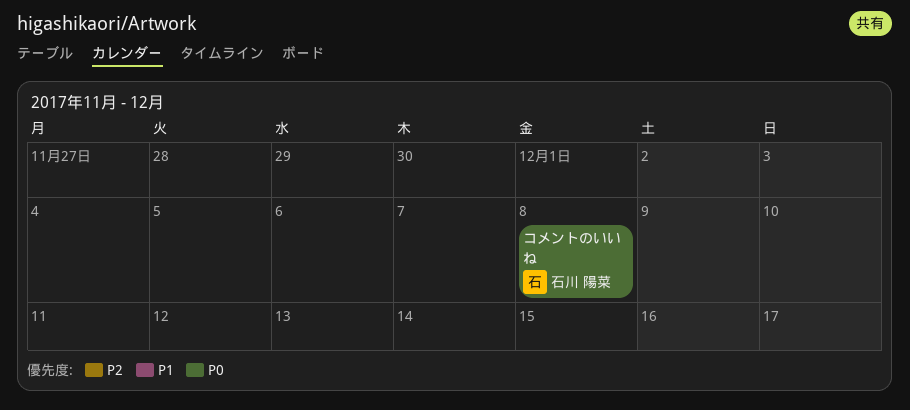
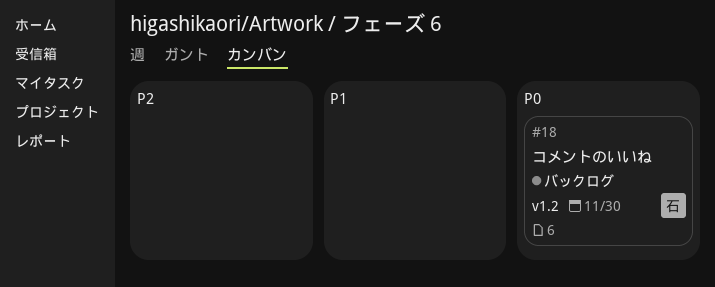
コメントのいいね, due: Dec 8 -> Nov 30

